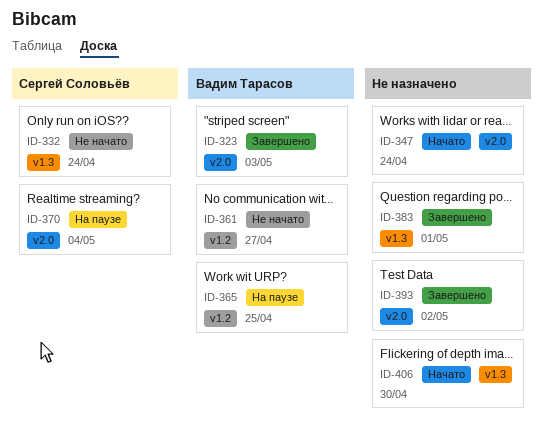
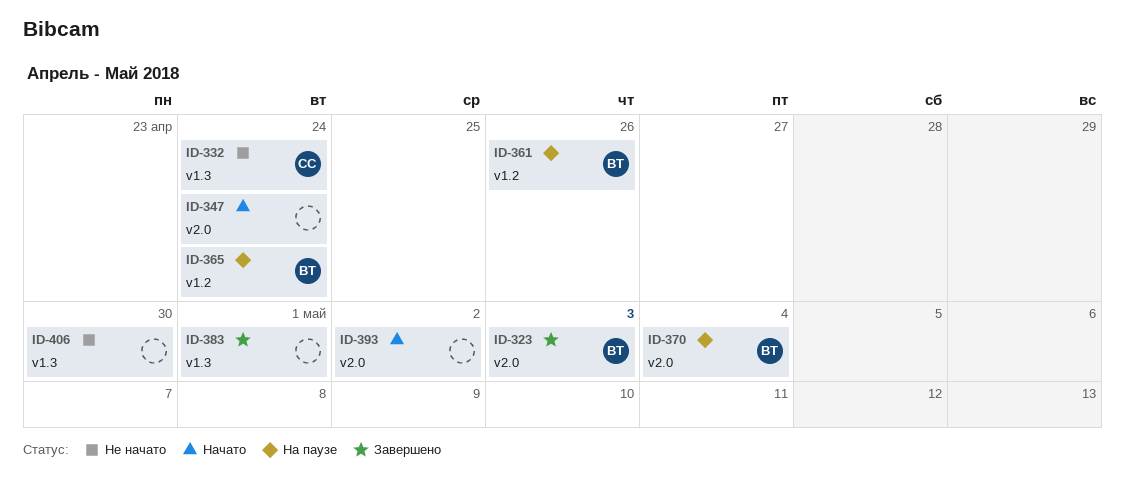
ID-361, status: Не начато -> На паузе
ID-361, due: Apr 27 -> Apr 26
ID-365, due: Apr 25 -> Apr 24
ID-370, owner: Сергей Соловьёв -> Вадим Тарасов
ID-393, status: Завершено -> Начато
ID-406, status: Начато -> Не начато

